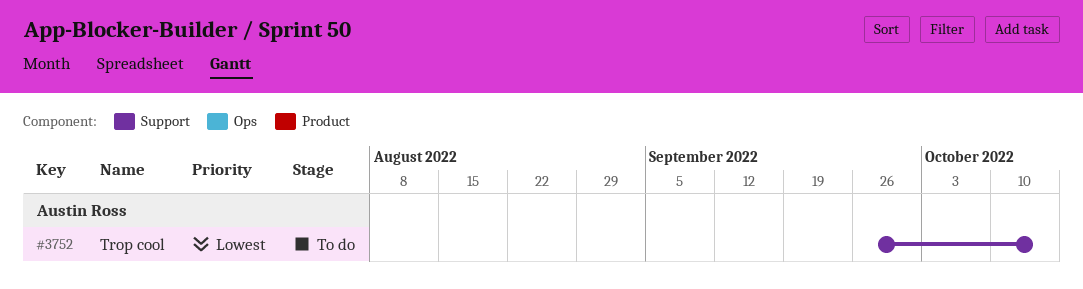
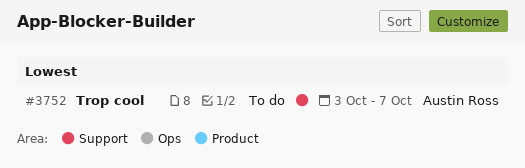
#3752, start: Sep 26 -> Oct 3
#3752, due: Oct 14 -> Oct 7

